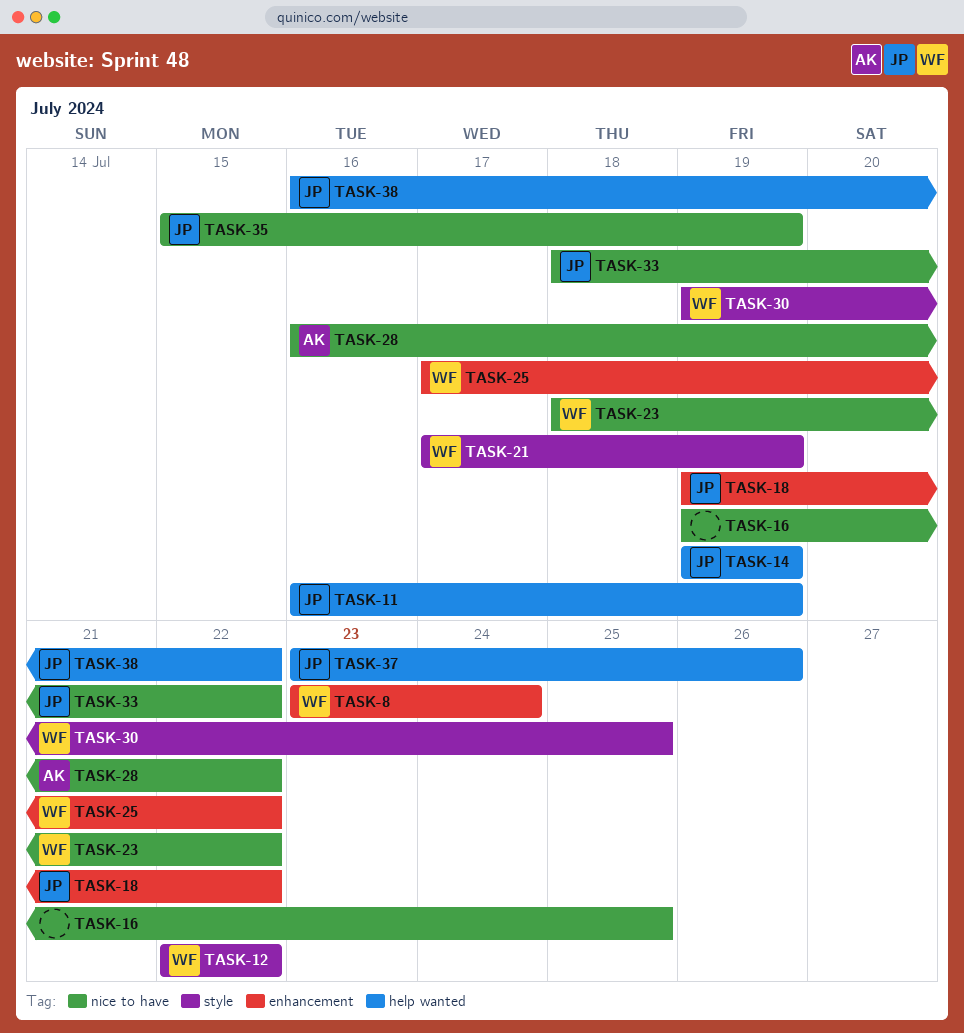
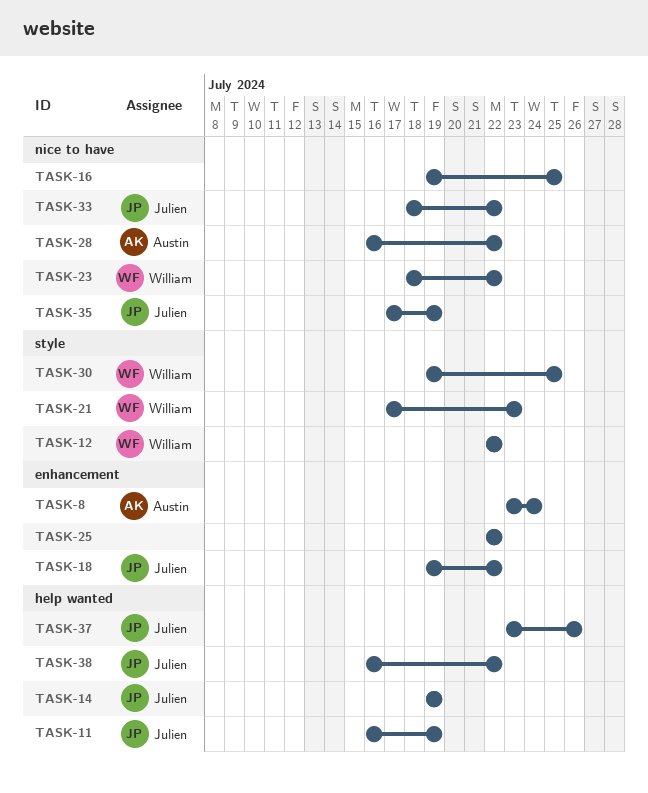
TASK-8, owner: William -> Austin
TASK-21, due: Jul 19 -> Jul 23
TASK-25, owner: William -> none
TASK-25, start: Jul 17 -> Jul 22
TASK-35, start: Jul 15 -> Jul 17

